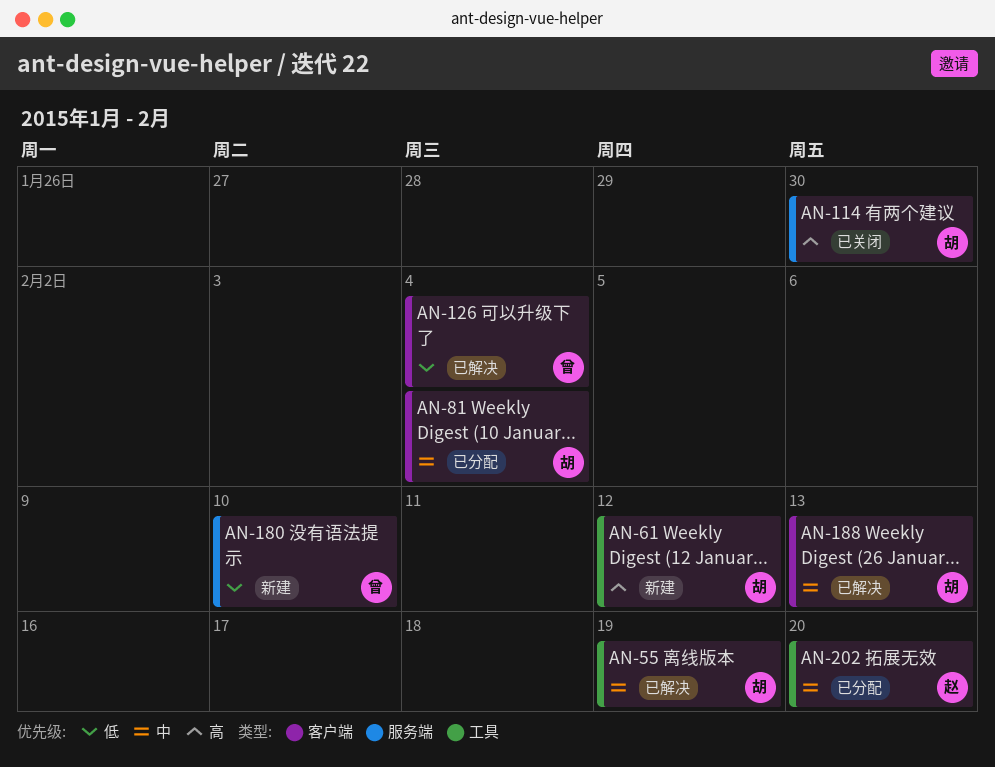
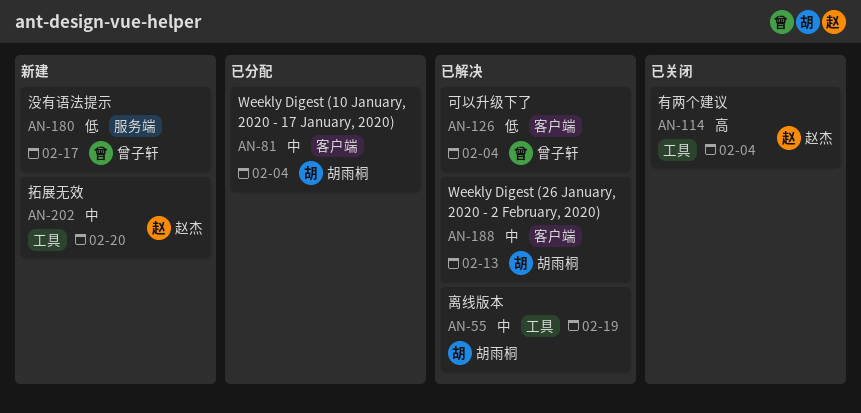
AN-61: present -> none
AN-114, owner: 胡雨桐 -> 赵杰
AN-114, label: 服务端 -> 工具
AN-114, due: Jan 30 -> Feb 4
AN-180, due: Feb 10 -> Feb 17
AN-202, status: 已分配 -> 新建

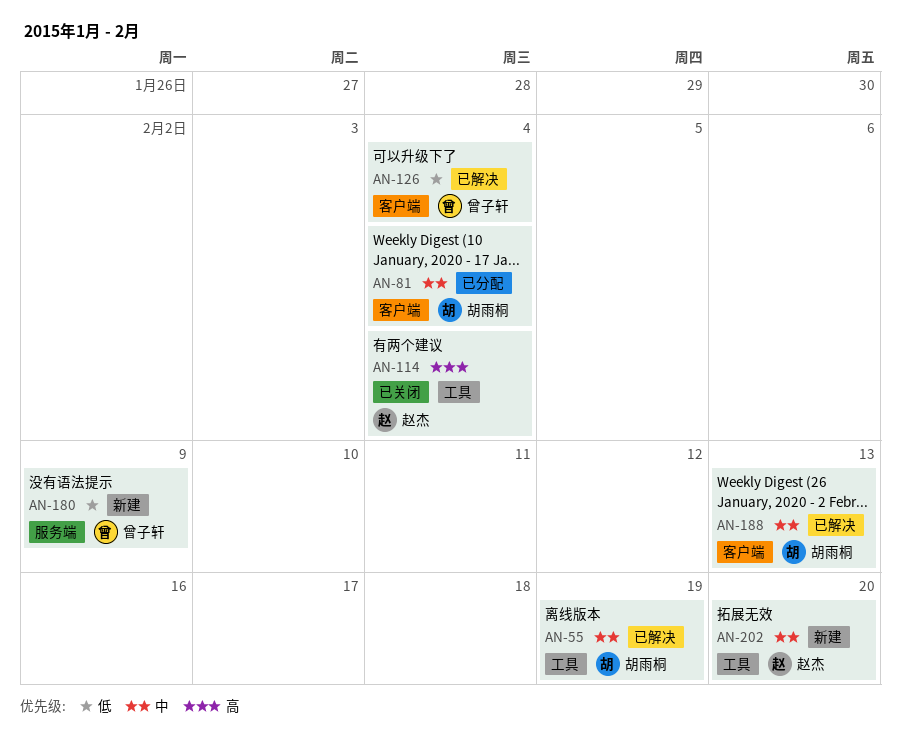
AN-180, due: Feb 17 -> Feb 9

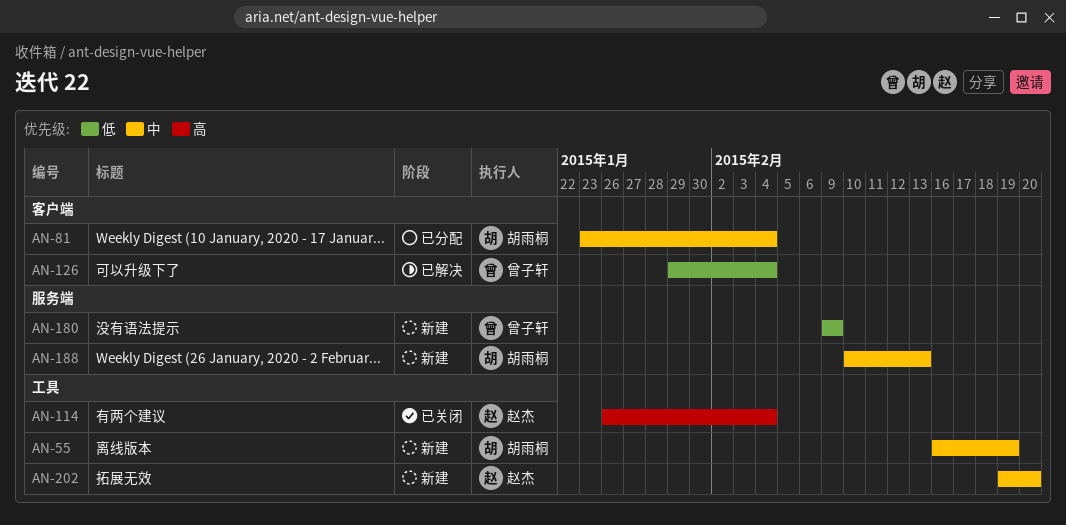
AN-55, status: 已解决 -> 新建
AN-188, status: 已解决 -> 新建
AN-188, label: 客户端 -> 服务端

